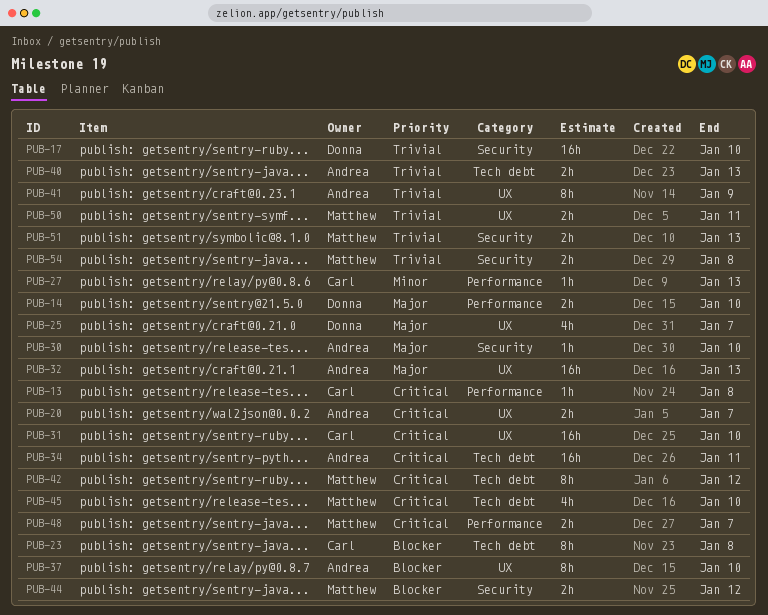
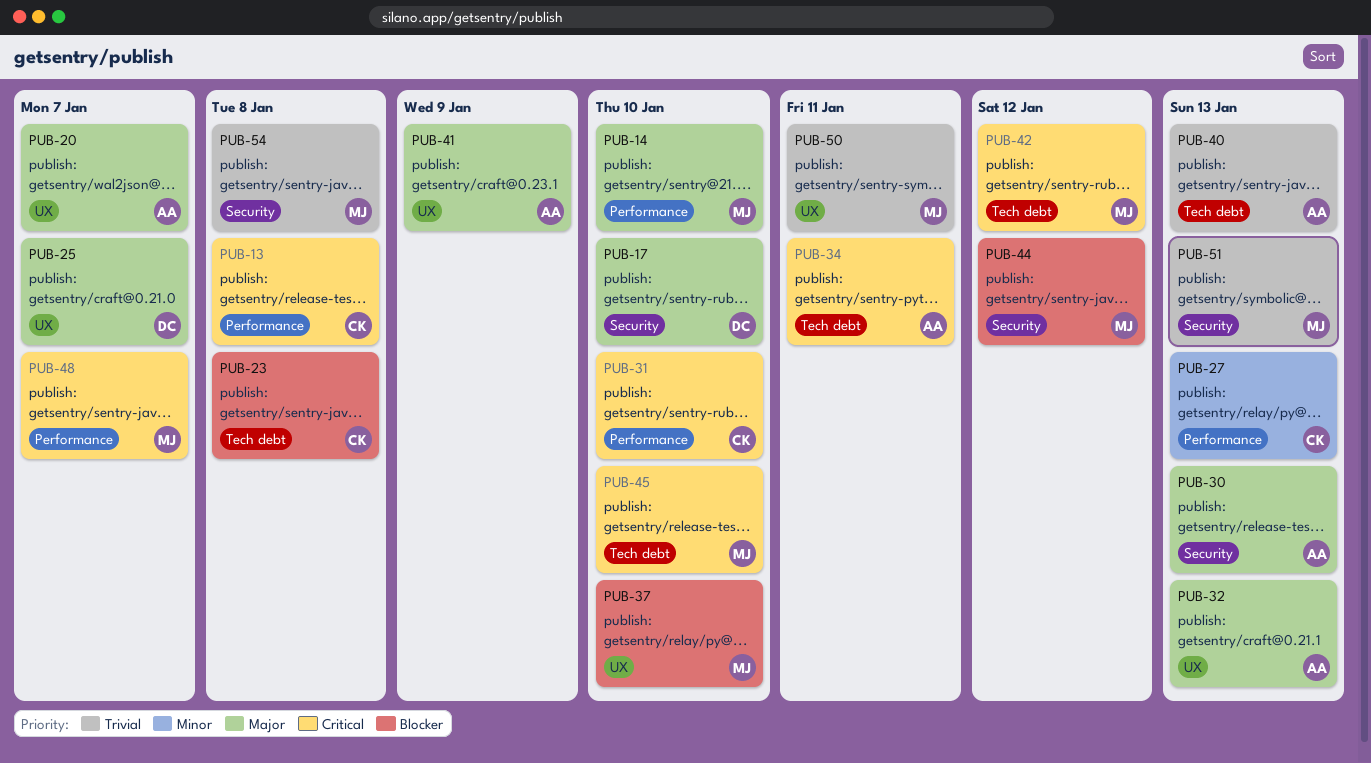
PUB-14, owner: Donna -> Matthew
PUB-17, priority: Trivial -> Major
PUB-20, priority: Critical -> Major
PUB-30, due: Jan 10 -> Jan 13
PUB-31, label: UX -> Performance
PUB-37, owner: Andrea -> Matthew
PUB-41, priority: Trivial -> Major

